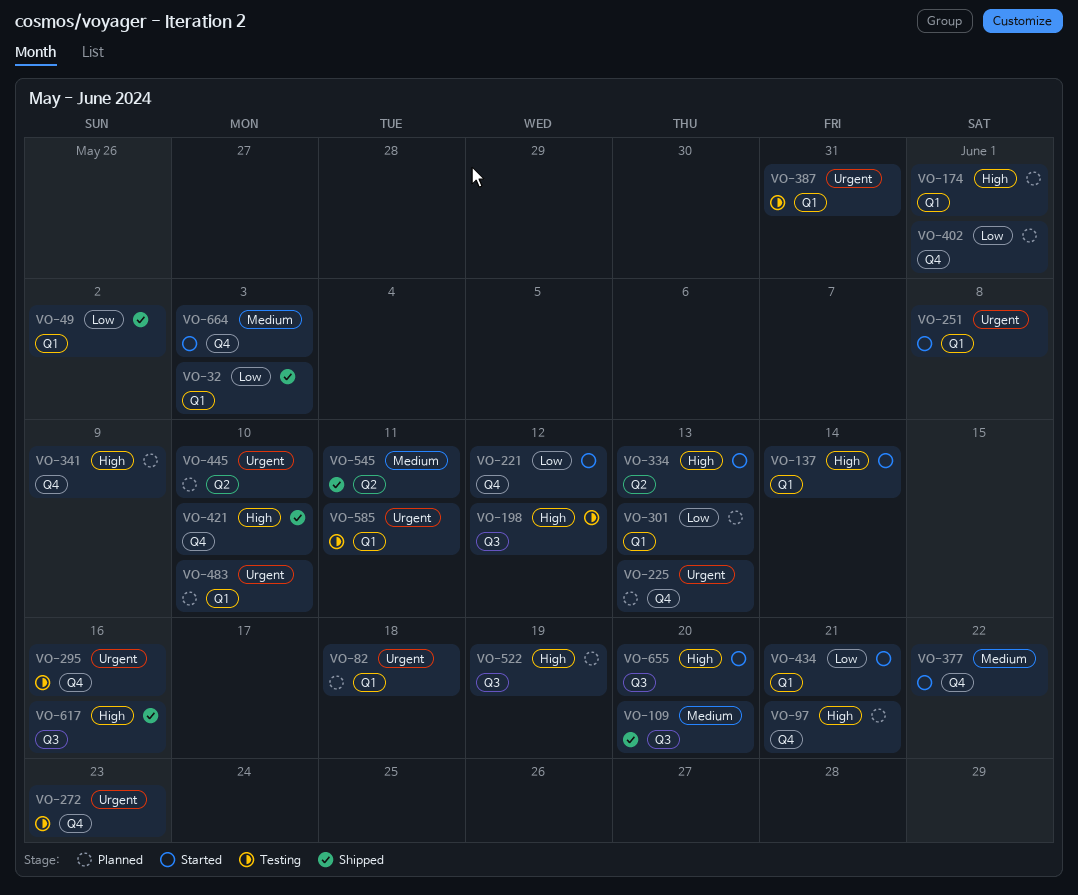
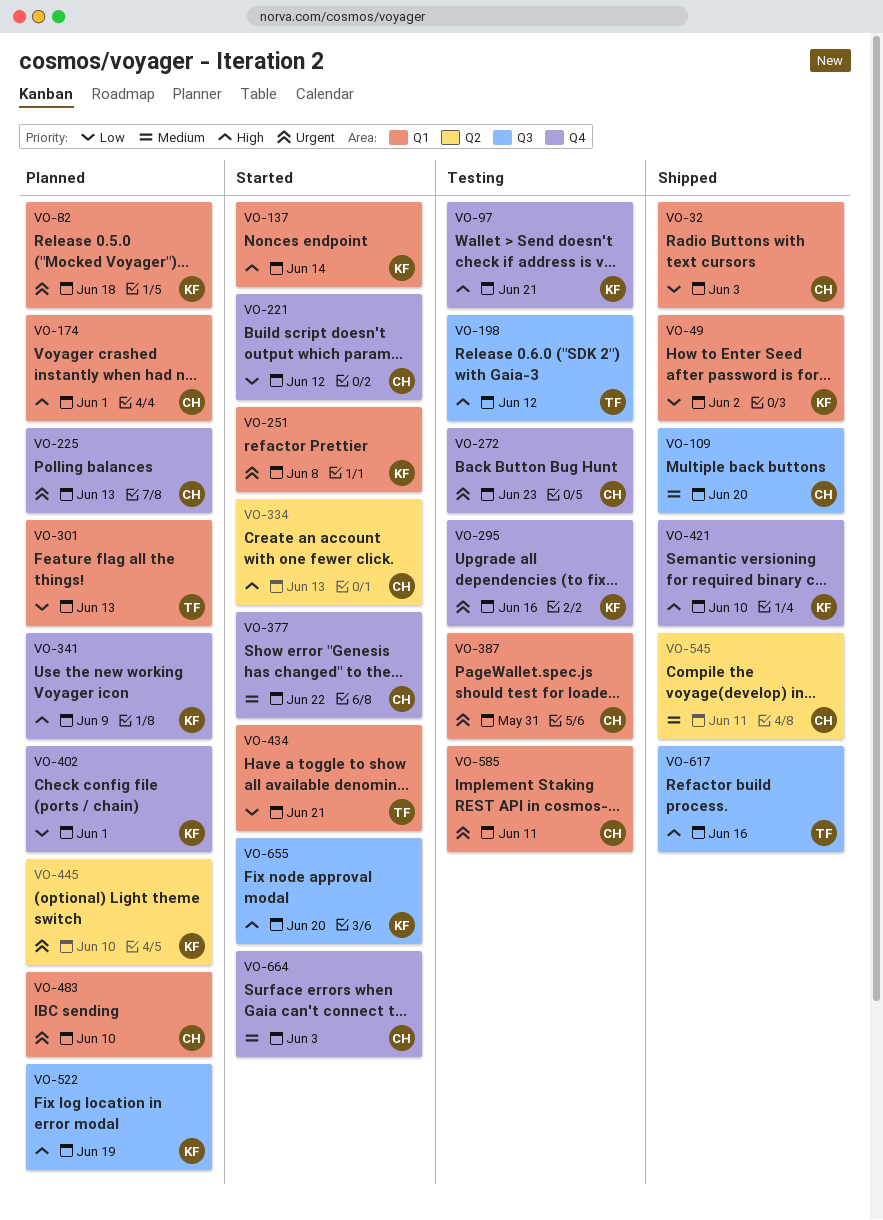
VO-97, status: Planned -> Testing

